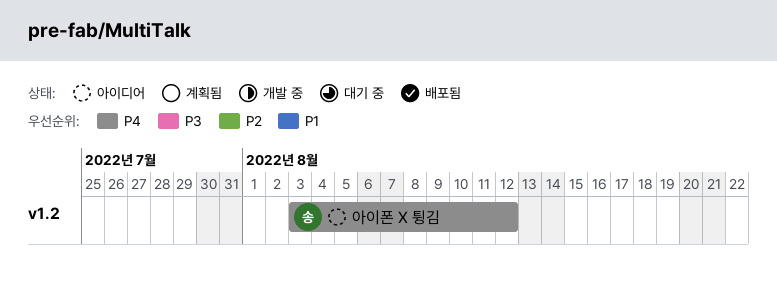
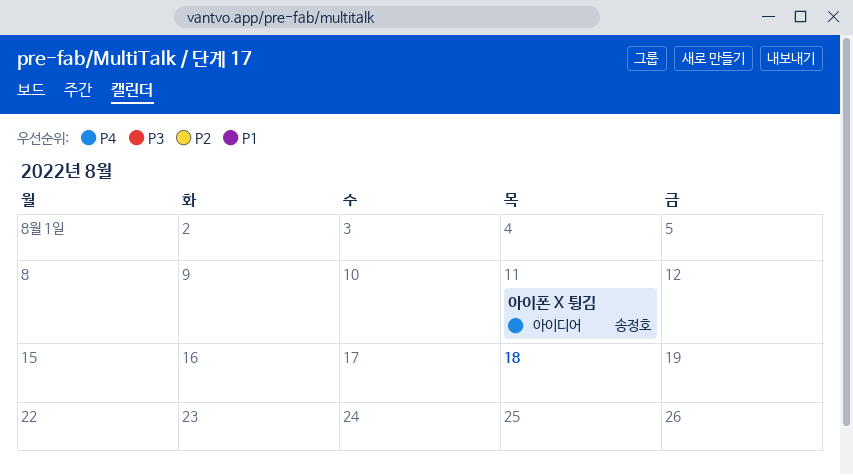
아이폰 X 튕김, due: Aug 12 -> Aug 11

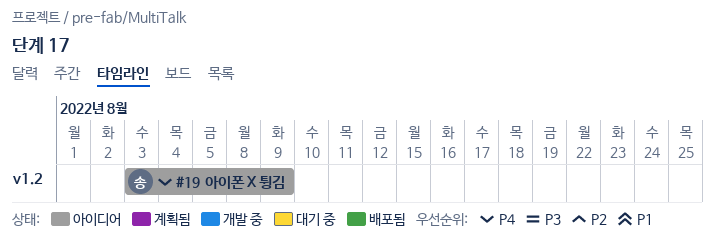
아이폰 X 튕김, due: Aug 11 -> Aug 9

